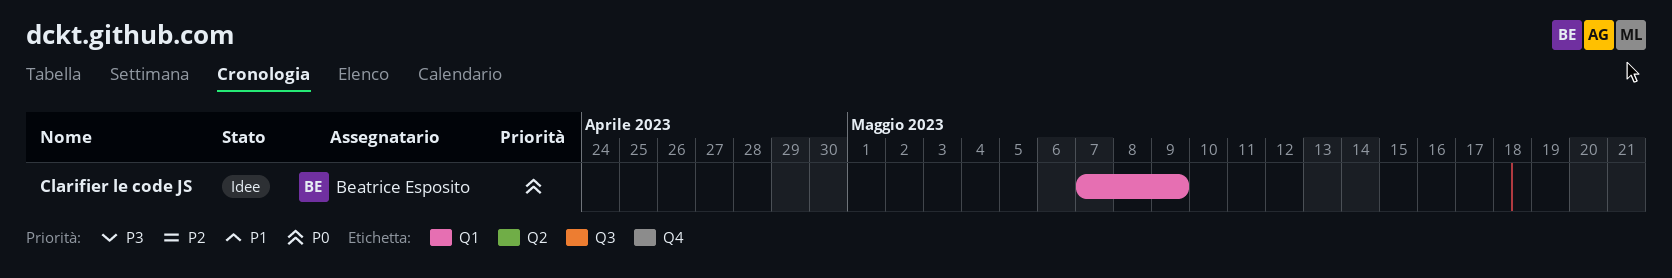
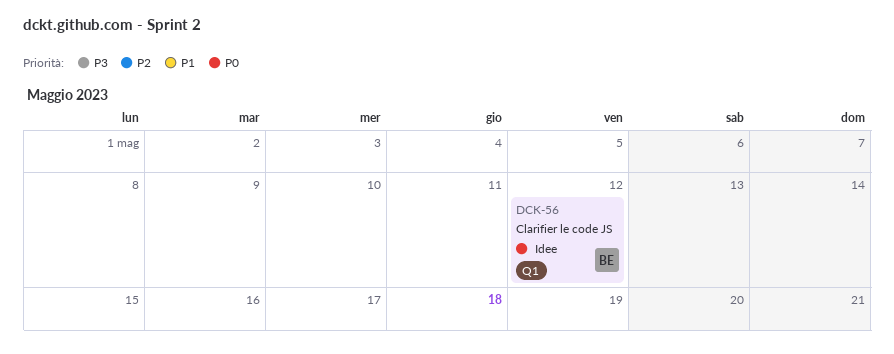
Clarifier le code JS, due: May 9 -> May 12

